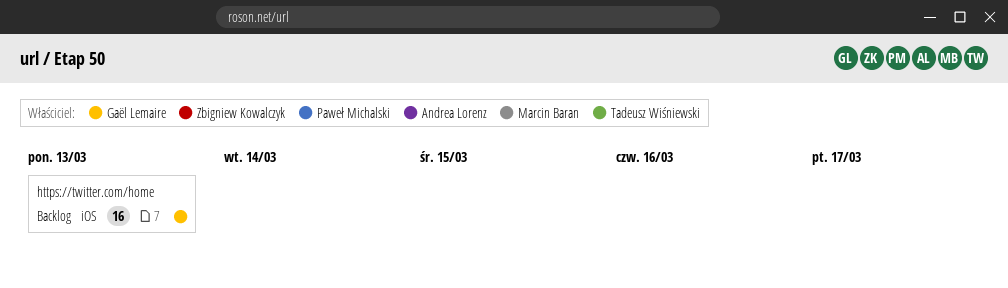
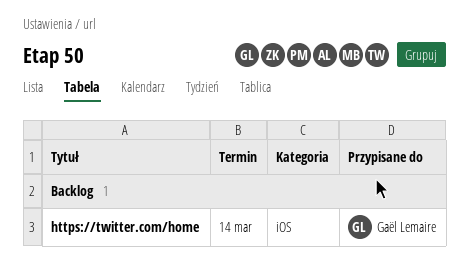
https://twitter.com/home, due: Mar 13 -> Mar 14

